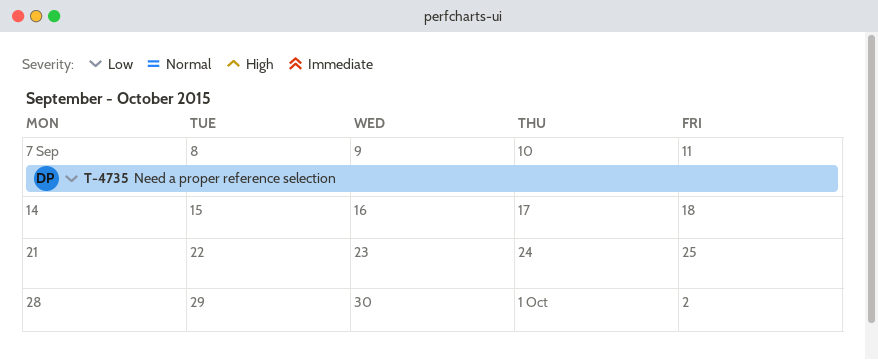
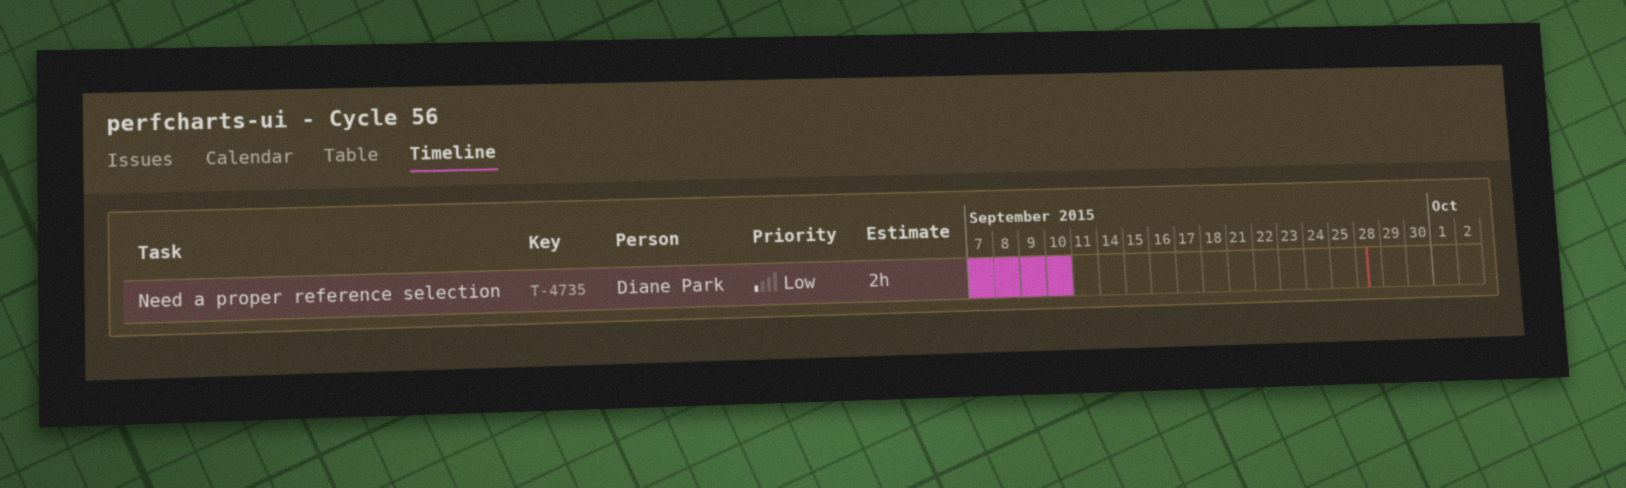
T-4735, due: Sep 11 -> Sep 10

